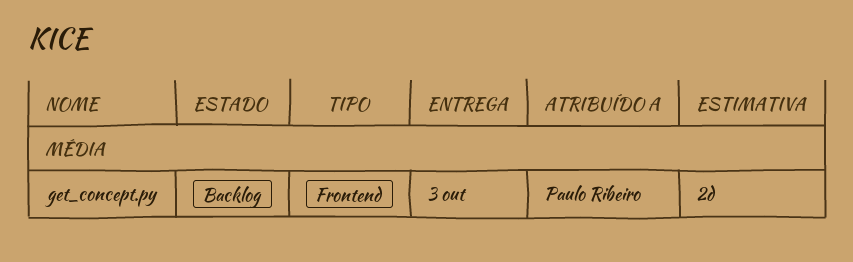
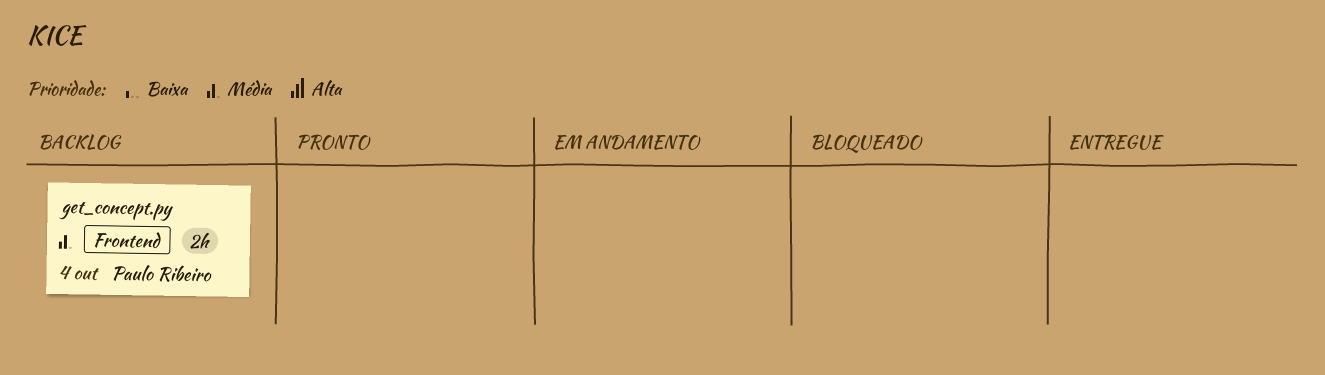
get_concept.py, estimate: 2d -> 2h
get_concept.py, due: Oct 3 -> Oct 4

